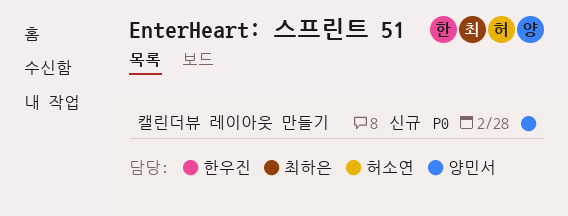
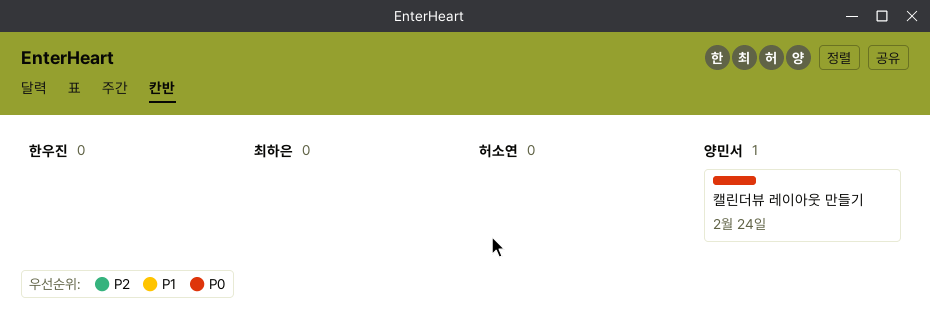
캘린더뷰 레이아웃 만들기, due: Feb 28 -> Feb 24

